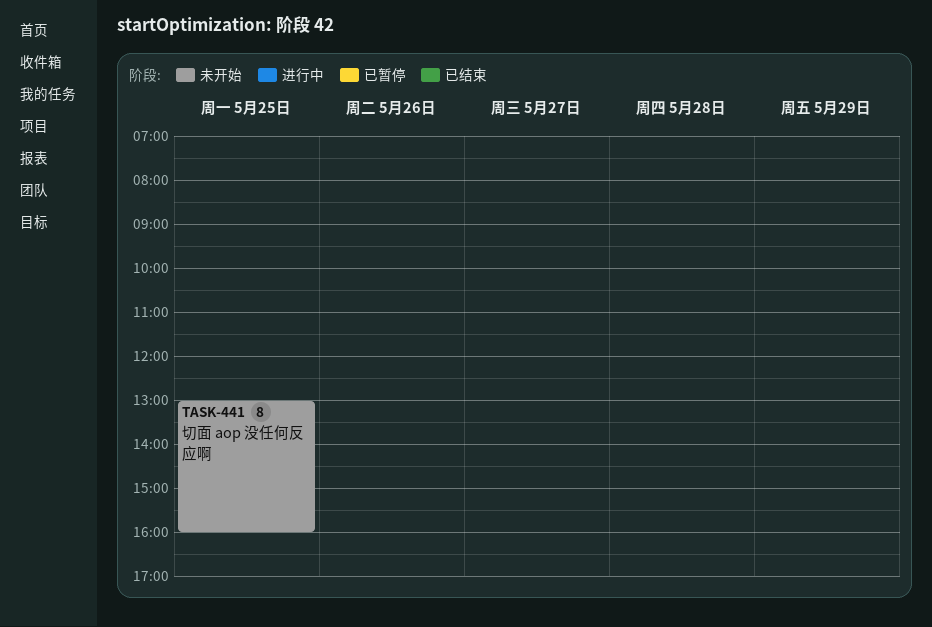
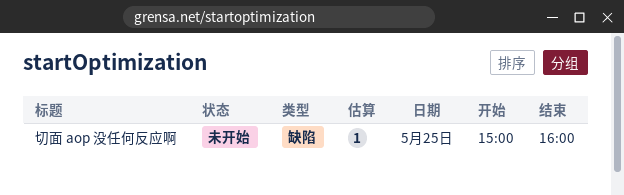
切面 aop 没任何反应啊, estimate: 8 -> 1
切面 aop 没任何反应啊, begins: 13:00 -> 15:00

